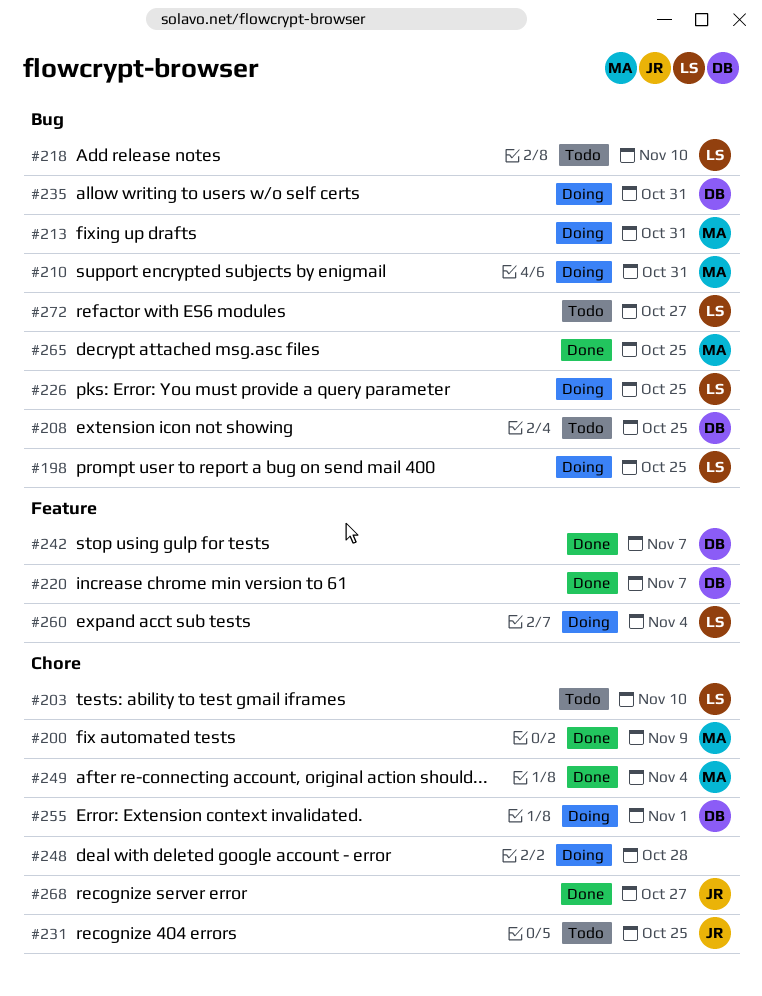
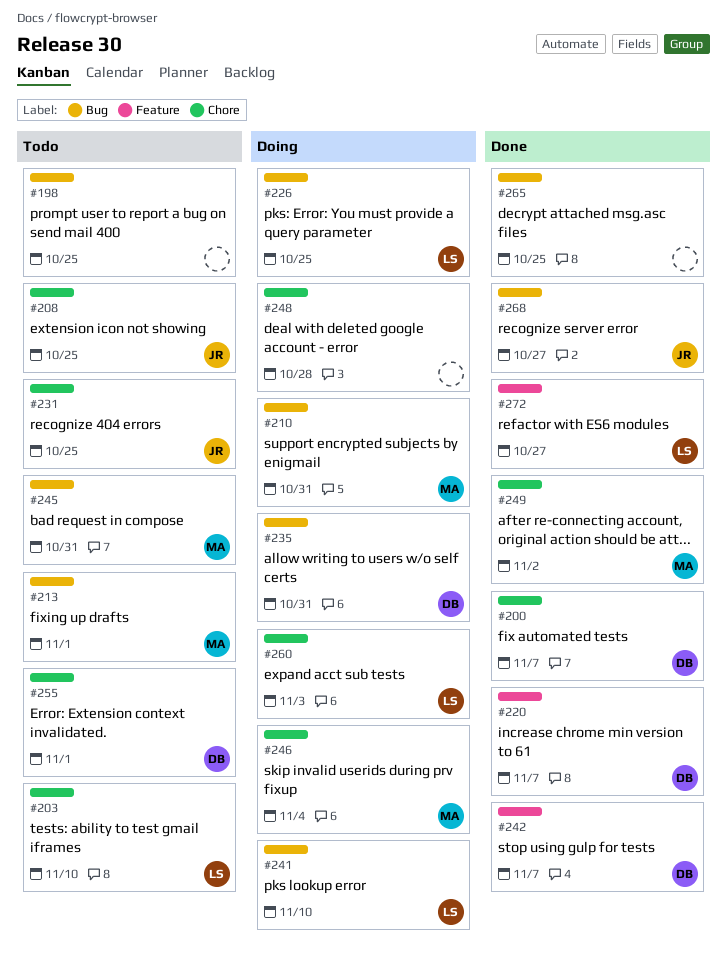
#198, status: Doing -> Todo
#198, owner: LS -> none
#200, owner: MA -> DB
#200, due: Nov 9 -> Nov 7
#208, owner: DB -> JR
#208, label: Bug -> Chore
#213, status: Doing -> Todo
#213, due: Oct 31 -> Nov 1
#218: present -> none
#241: none -> present
#245: none -> present
#246: none -> present
#249, due: Nov 4 -> Nov 2
#255, status: Doing -> Todo
#260, label: Feature -> Chore
#260, due: Nov 4 -> Nov 3
#265, owner: MA -> none
#268, label: Chore -> Bug
#272, status: Todo -> Done
#272, label: Bug -> Feature

